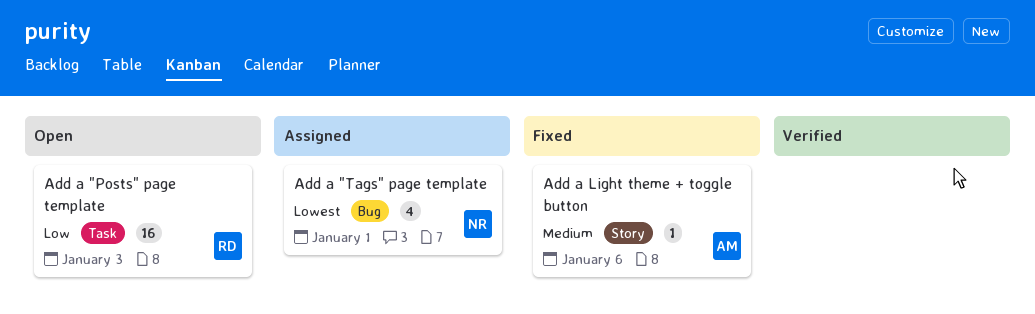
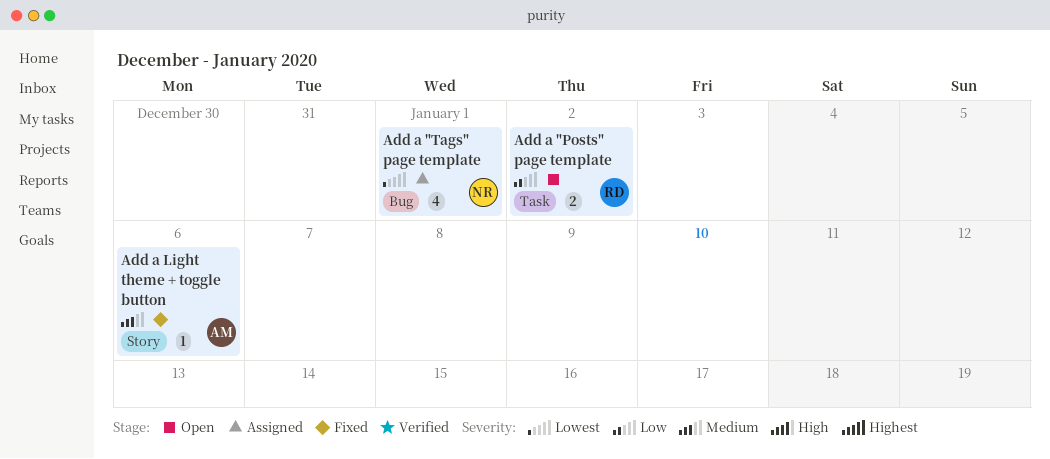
Add a "Posts" page template, estimate: 16 -> 2
Add a "Posts" page template, due: Jan 3 -> Jan 2

